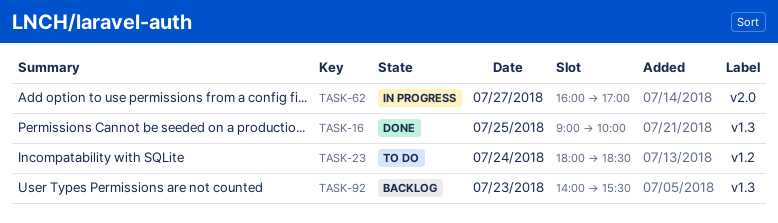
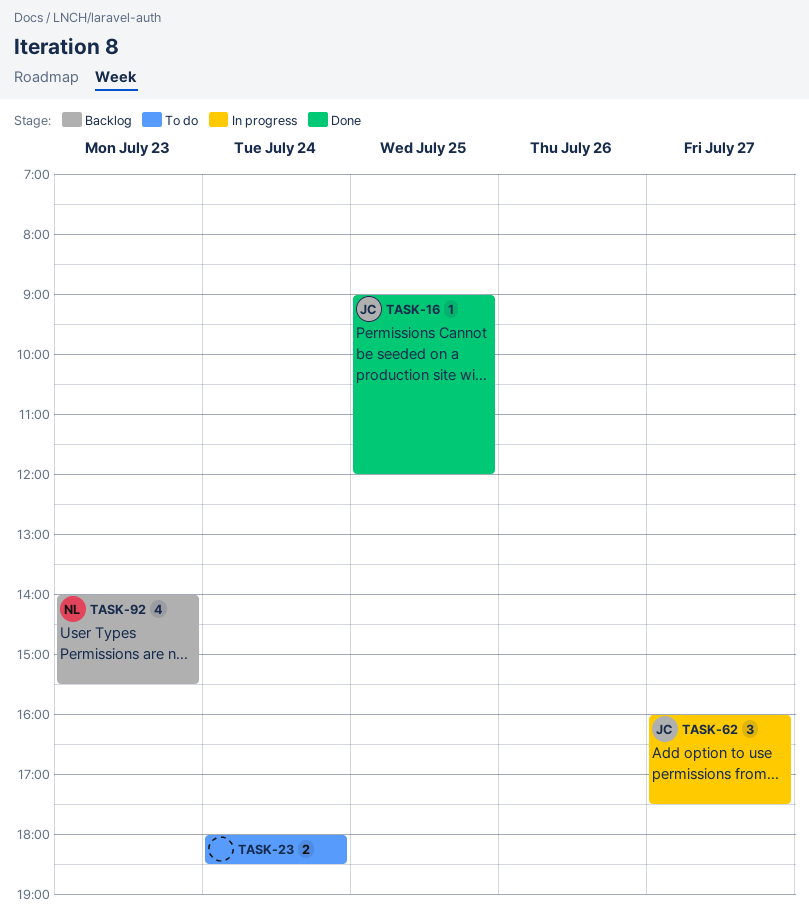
TASK-16, ends: 10:00 -> 12:00
TASK-62, ends: 17:00 -> 17:30

